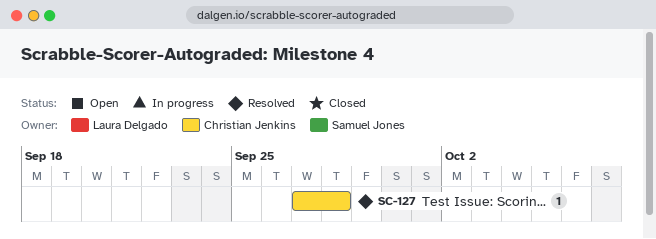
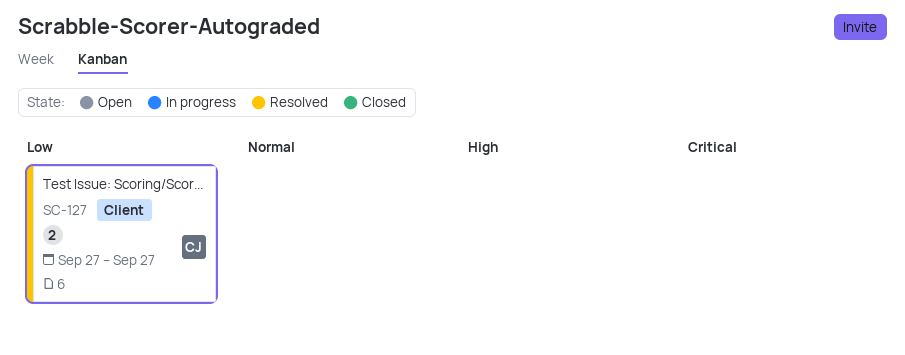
SC-127, estimate: 1 -> 2
SC-127, due: Sep 28 -> Sep 27

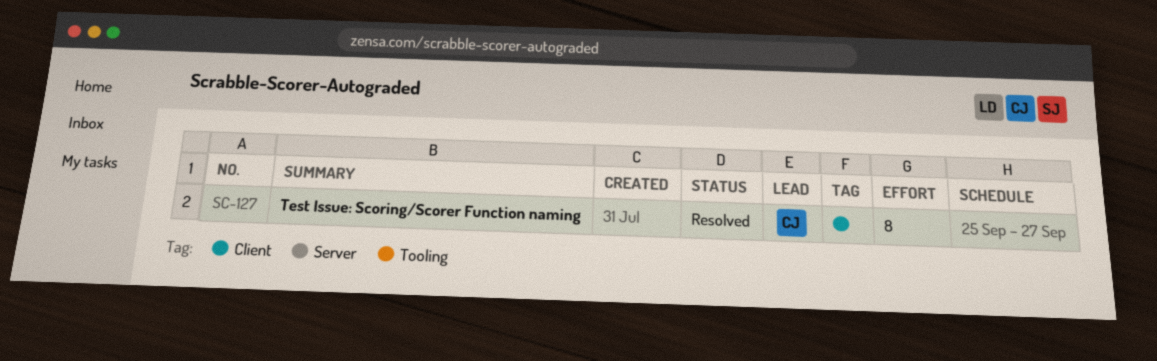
SC-127, estimate: 2 -> 8
SC-127, start: Sep 27 -> Sep 25

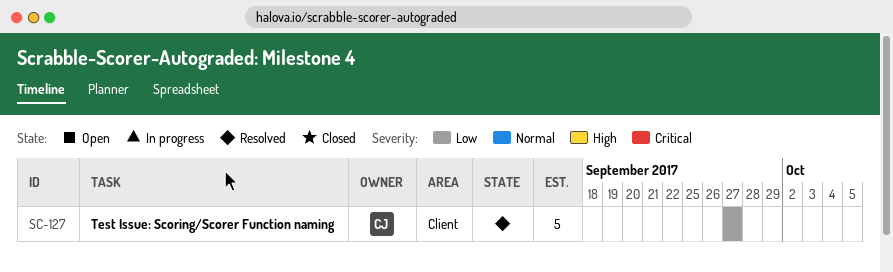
SC-127, estimate: 8 -> 5
SC-127, start: Sep 25 -> Sep 27

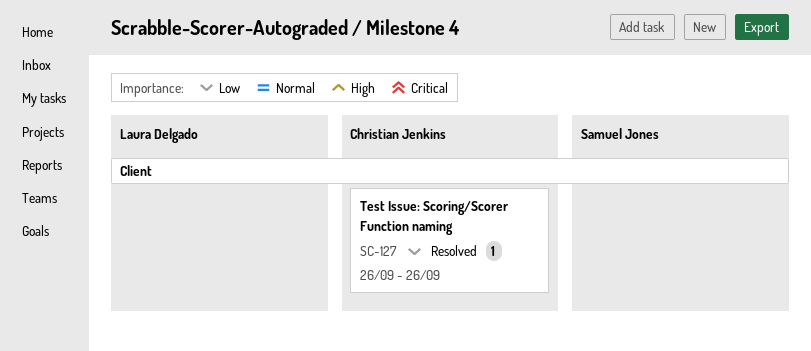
SC-127, estimate: 5 -> 1
SC-127, start: Sep 27 -> Sep 26
SC-127, due: Sep 27 -> Sep 26

